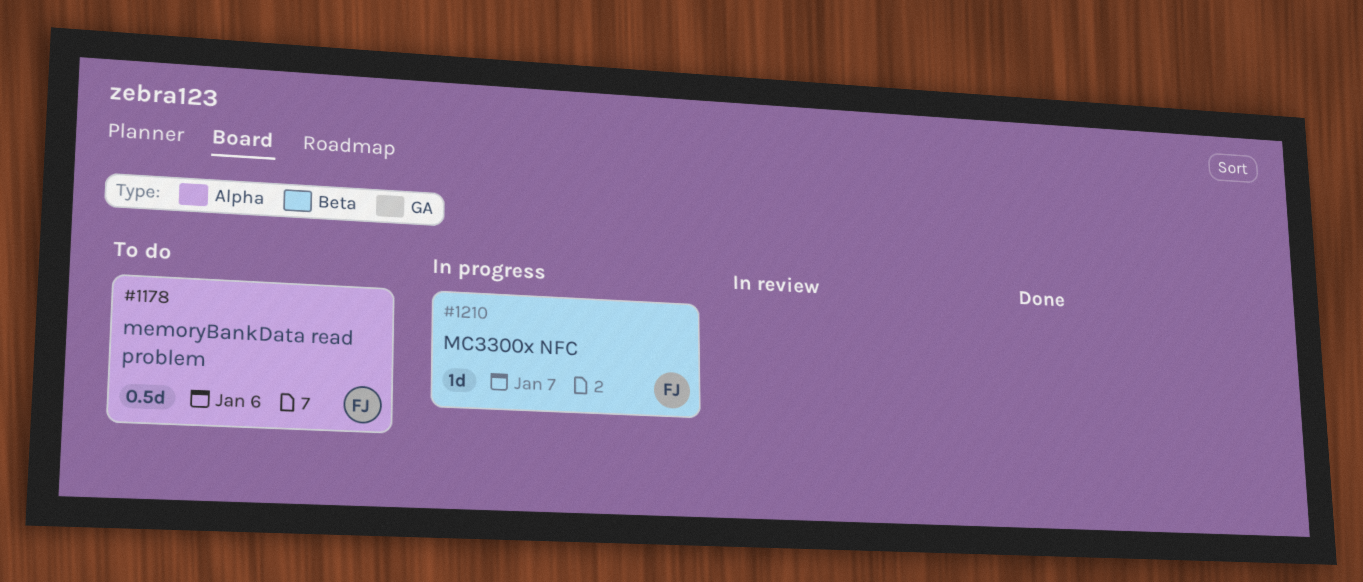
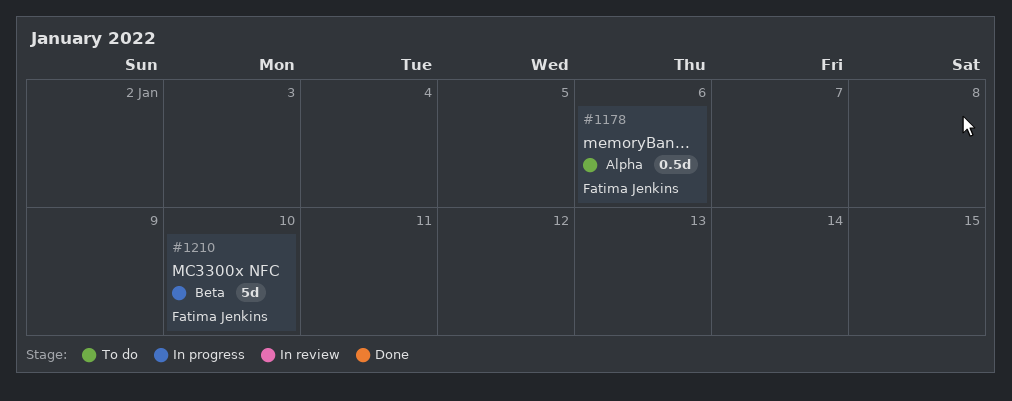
#1210, estimate: 1d -> 5d
#1210, due: Jan 7 -> Jan 10

